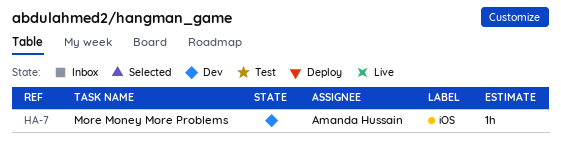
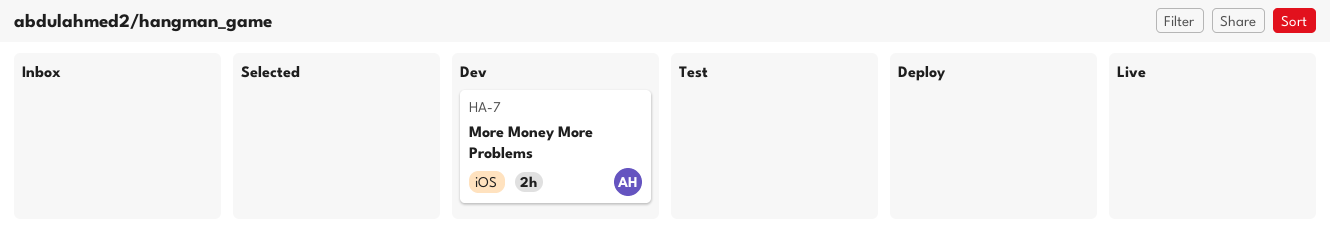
HA-7, estimate: 1h -> 2h

